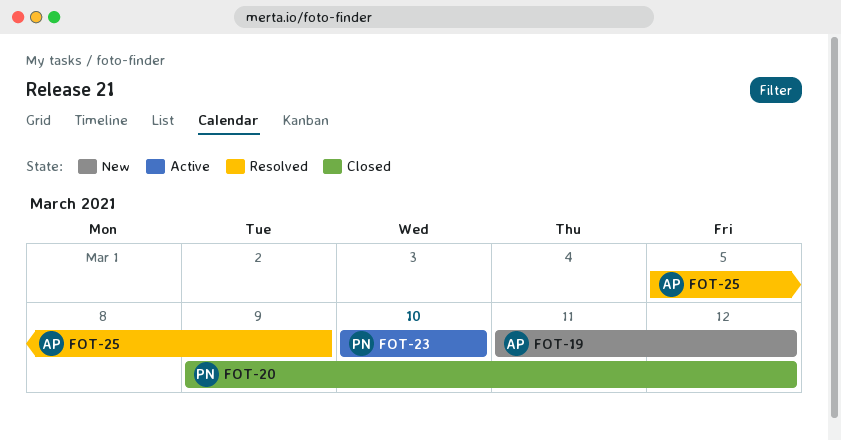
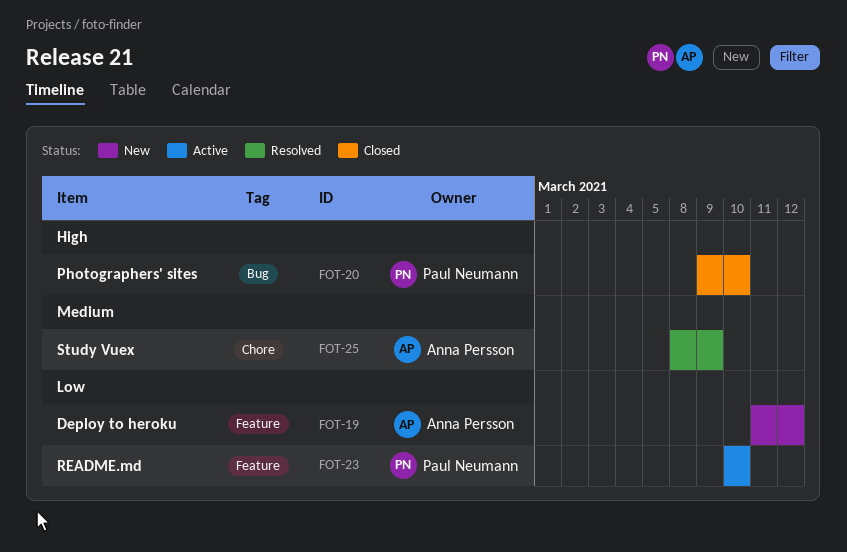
FOT-20, due: Mar 12 -> Mar 10
FOT-25, start: Mar 5 -> Mar 8

